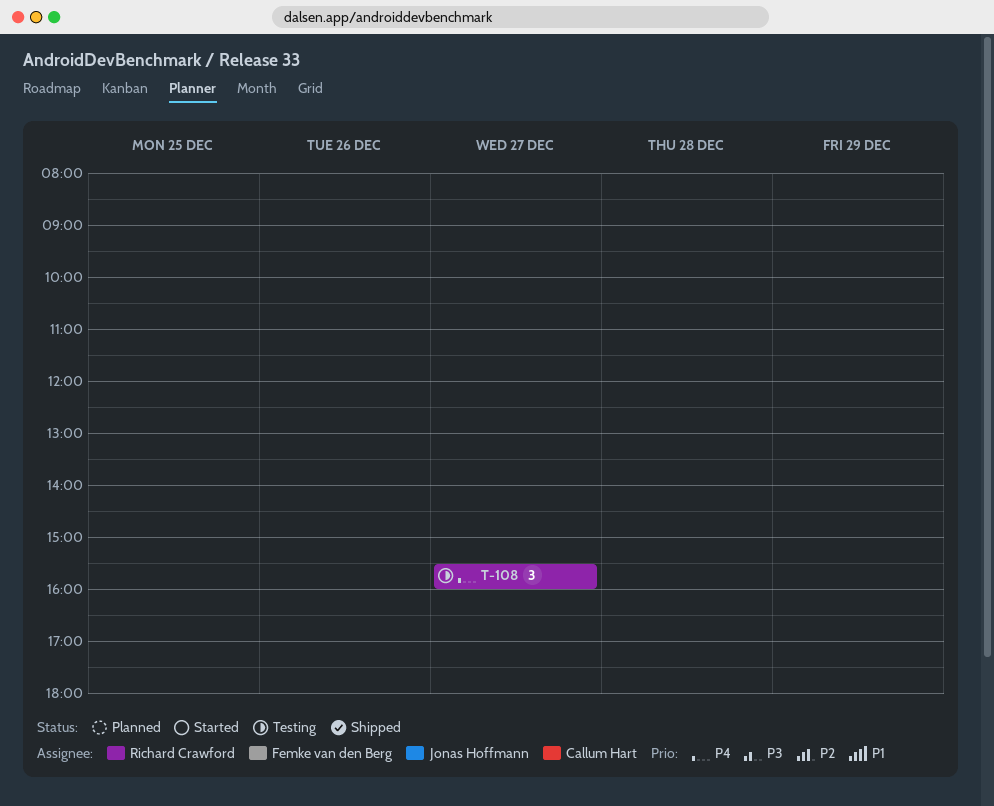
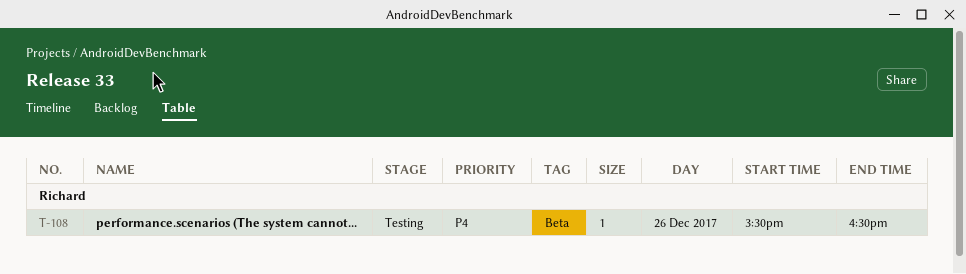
T-108, estimate: 3 -> 1
T-108, day: Dec 27 -> Dec 26
T-108, ends: 16:00 -> 16:30

